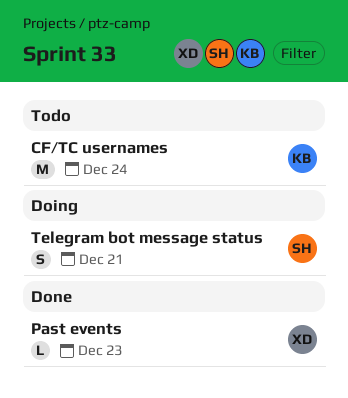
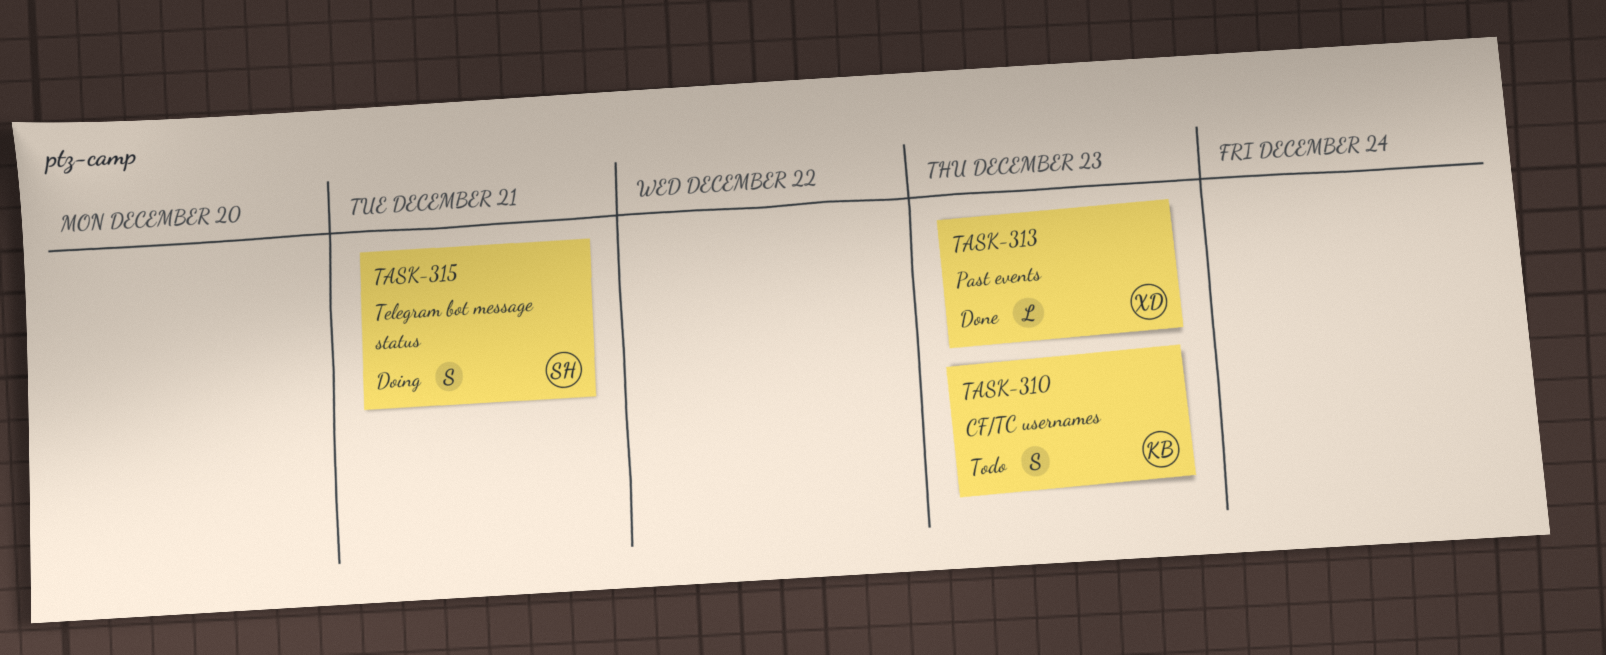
CF/TC usernames, estimate: M -> S
CF/TC usernames, due: Dec 24 -> Dec 23

